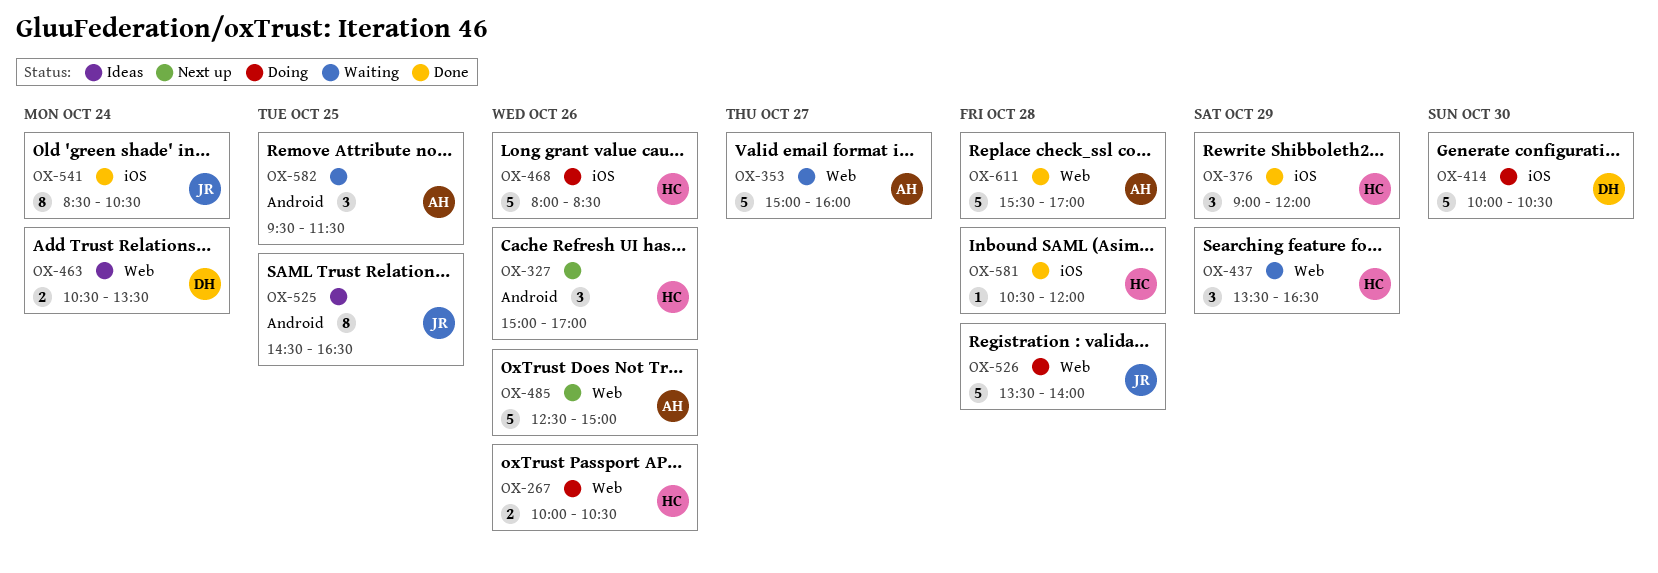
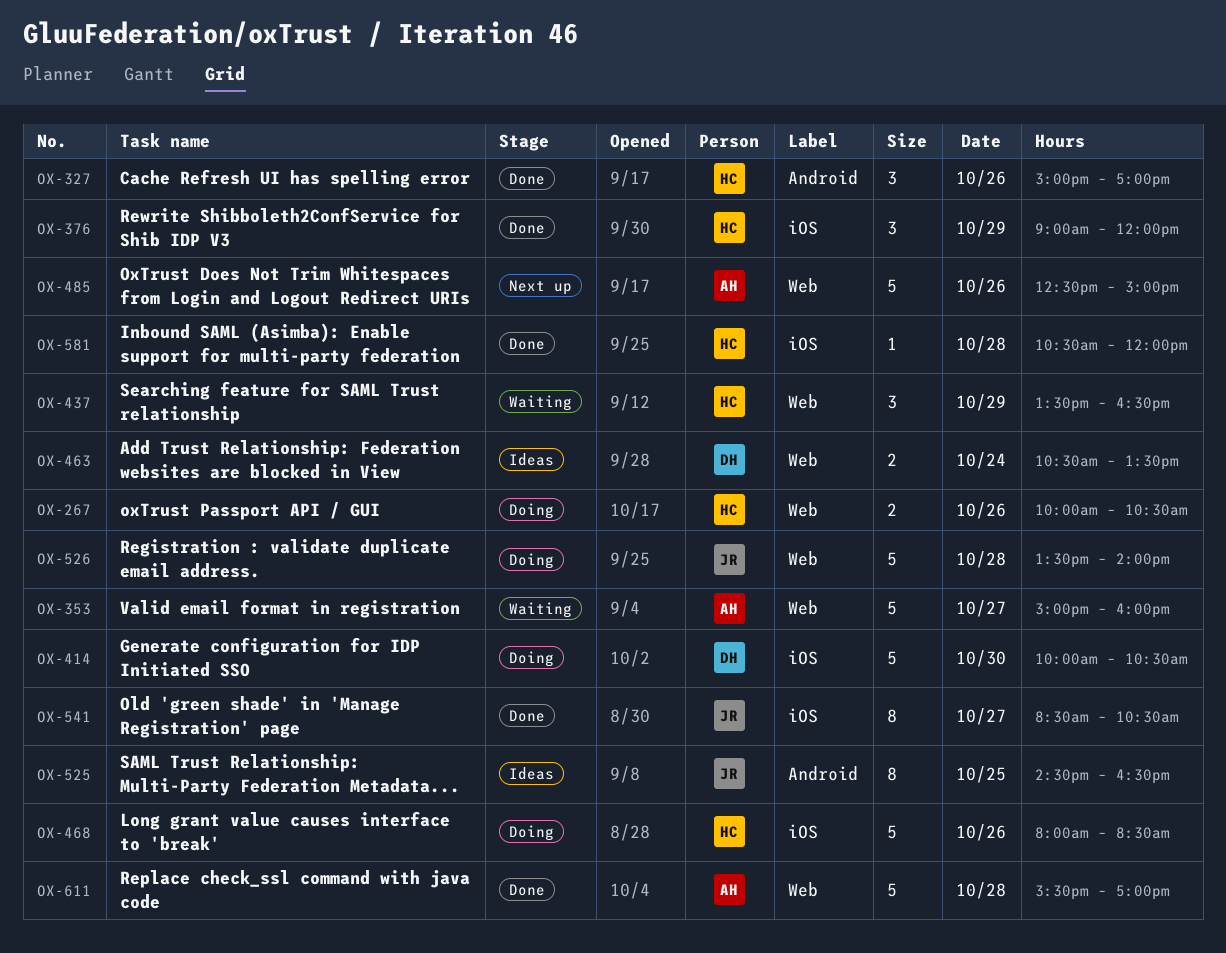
OX-327, status: Next up -> Done
OX-541, day: Oct 24 -> Oct 27
OX-582: present -> none

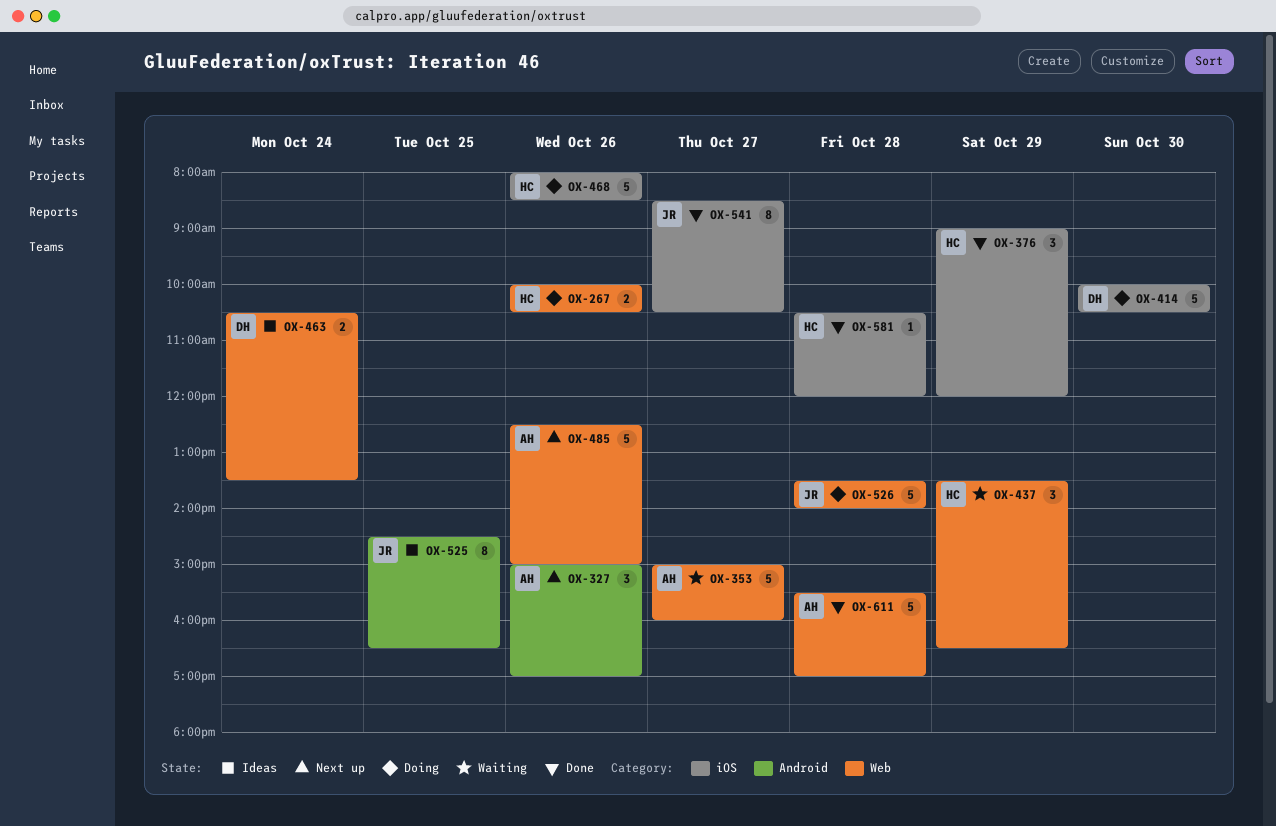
OX-327, status: Done -> Next up
OX-327, owner: HC -> AH

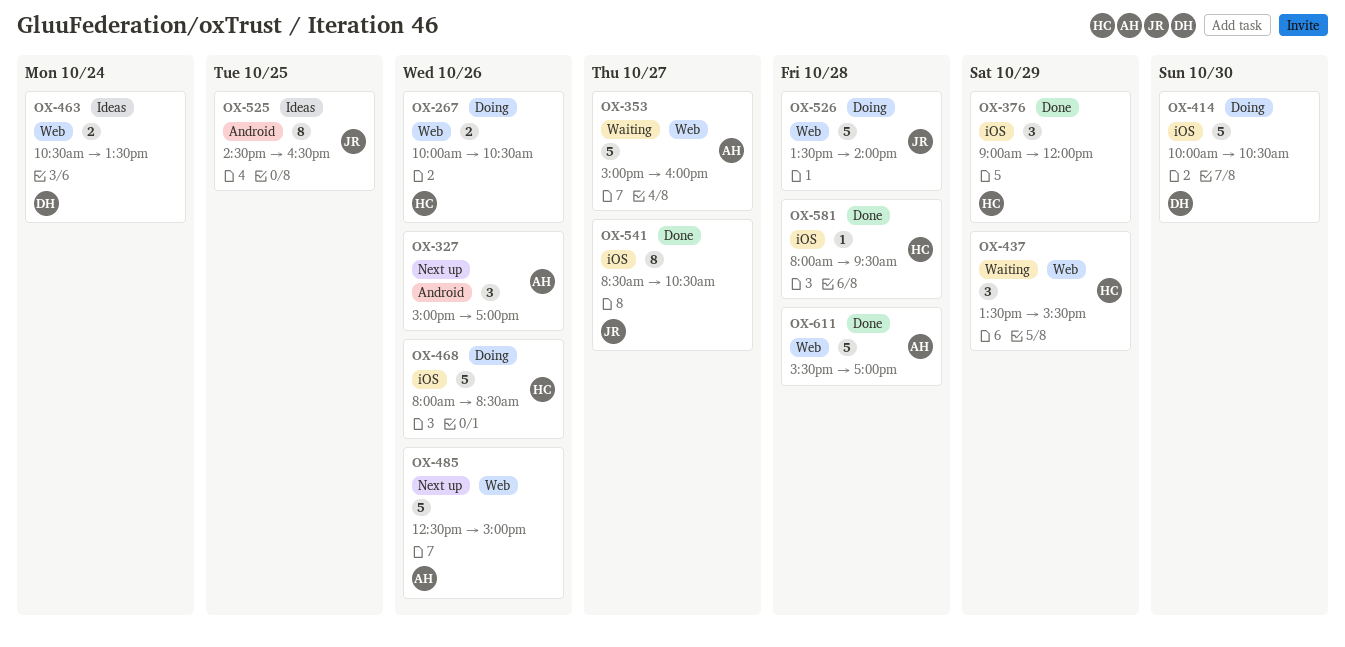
OX-437, ends: 16:30 -> 15:30
OX-581, begins: 10:30 -> 08:00
OX-581, ends: 12:00 -> 09:30

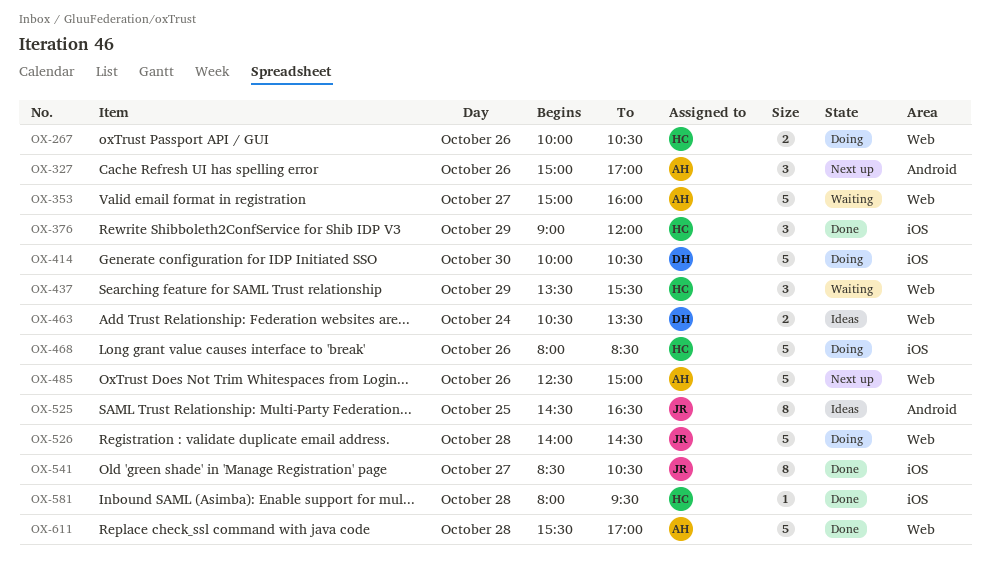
OX-526, begins: 13:30 -> 14:00
OX-526, ends: 14:00 -> 14:30

